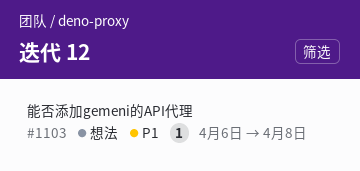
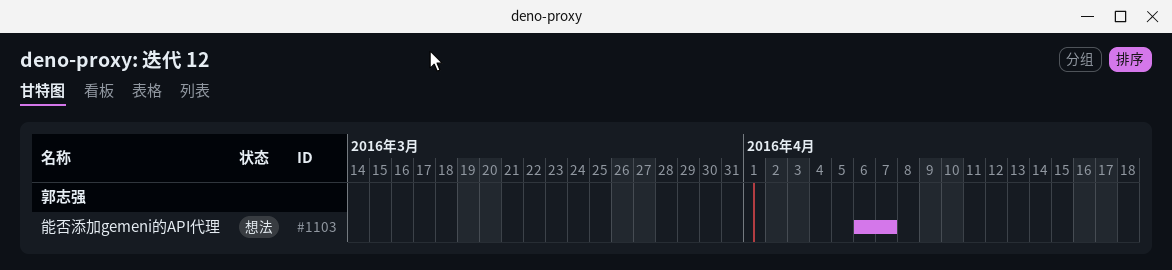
#1103, due: Apr 8 -> Apr 7

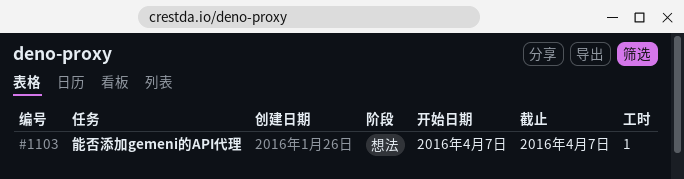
#1103, start: Apr 6 -> Apr 7

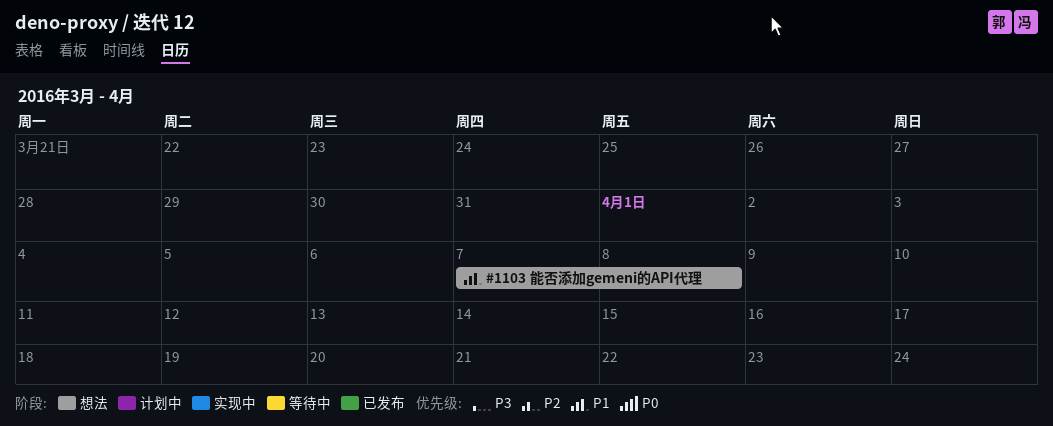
#1103, due: Apr 7 -> Apr 8

